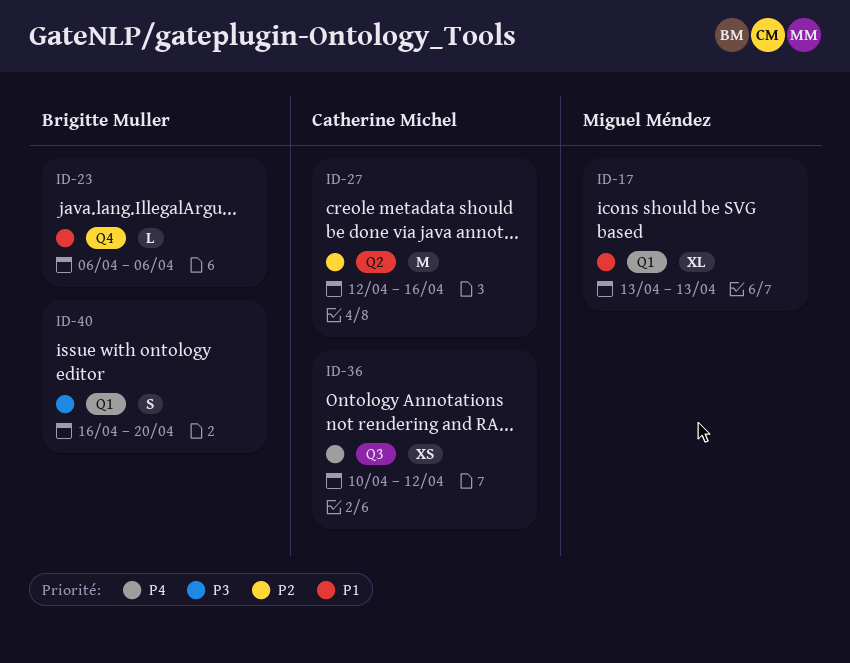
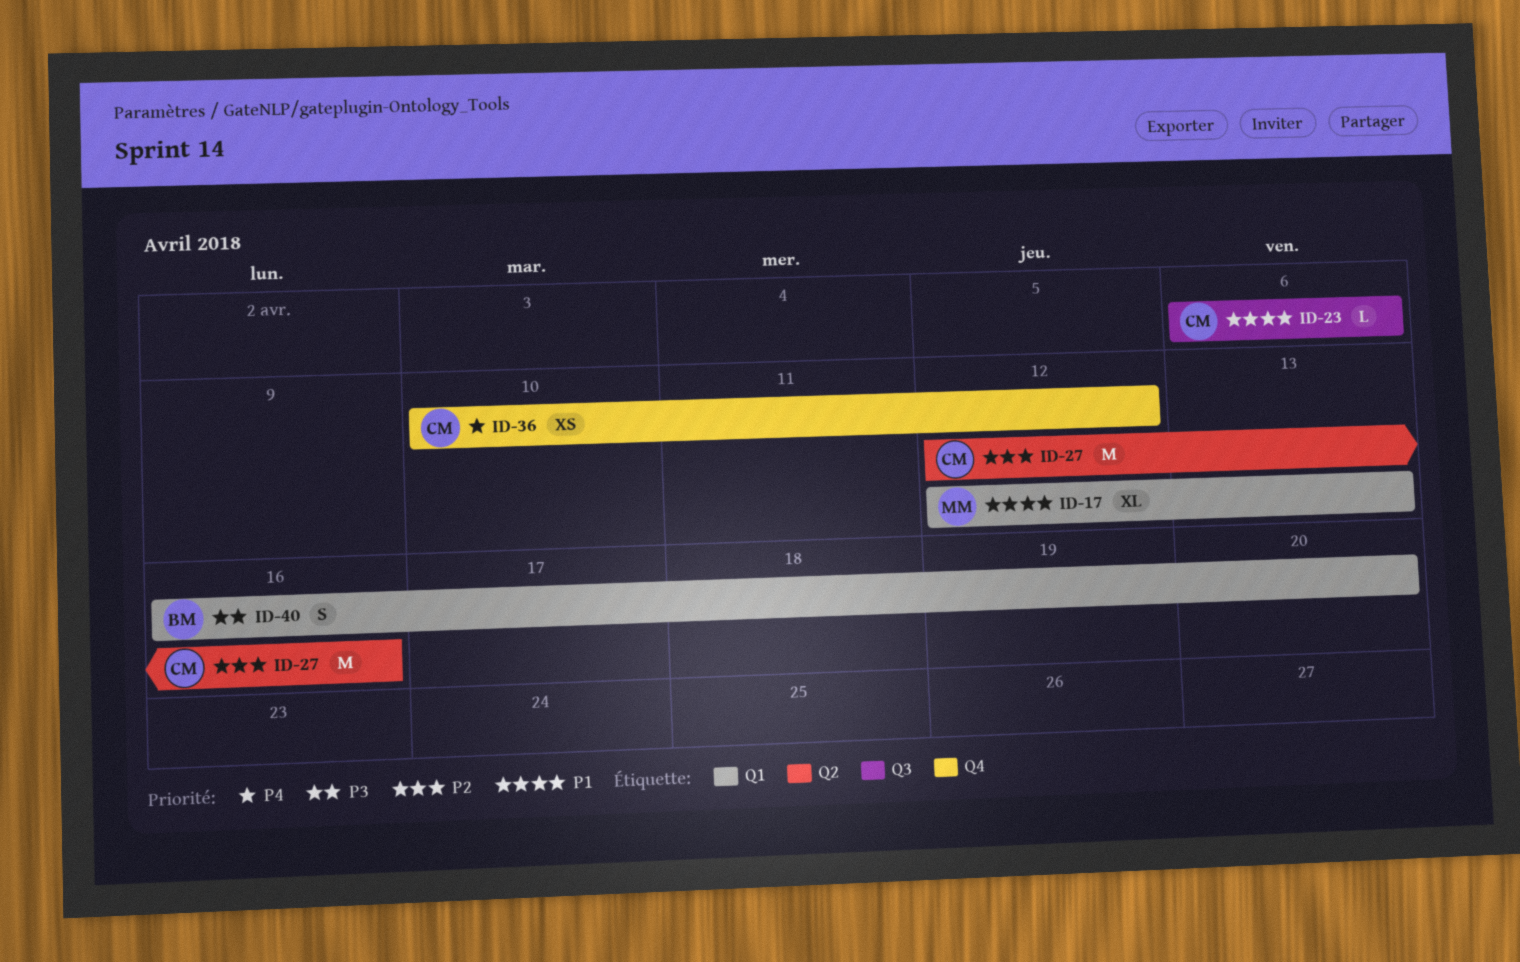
ID-17, start: Apr 13 -> Apr 12
ID-23, owner: Brigitte Muller -> Catherine Michel
ID-23, label: Q4 -> Q3
ID-36, label: Q3 -> Q4

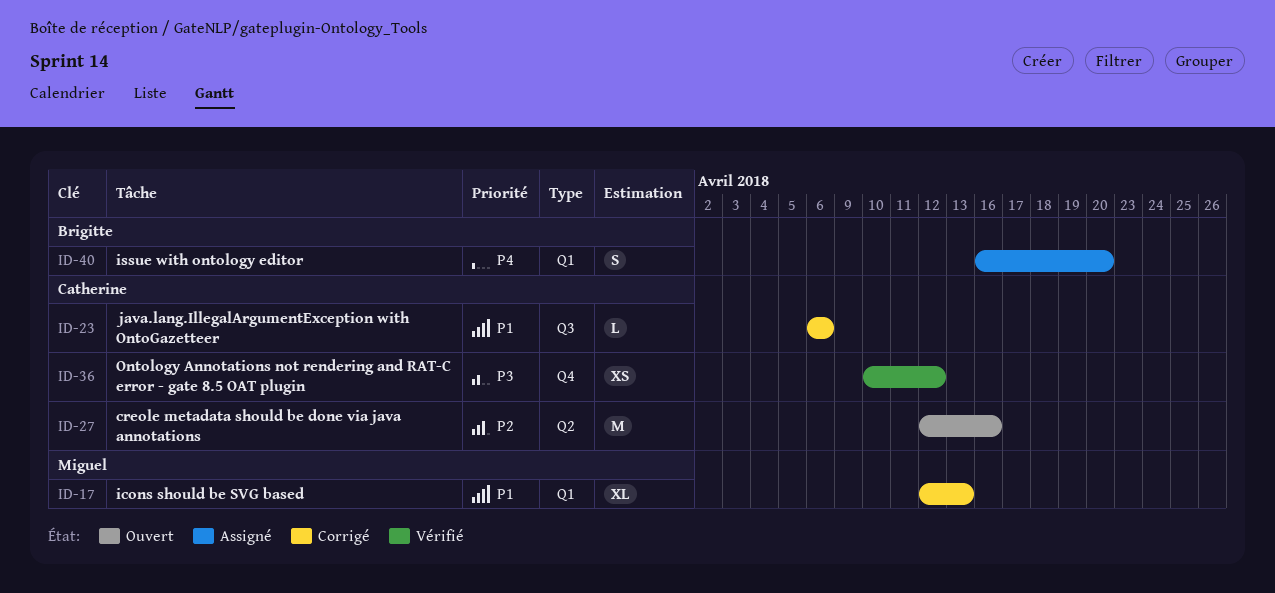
ID-36, priority: P4 -> P3
ID-40, priority: P3 -> P4

